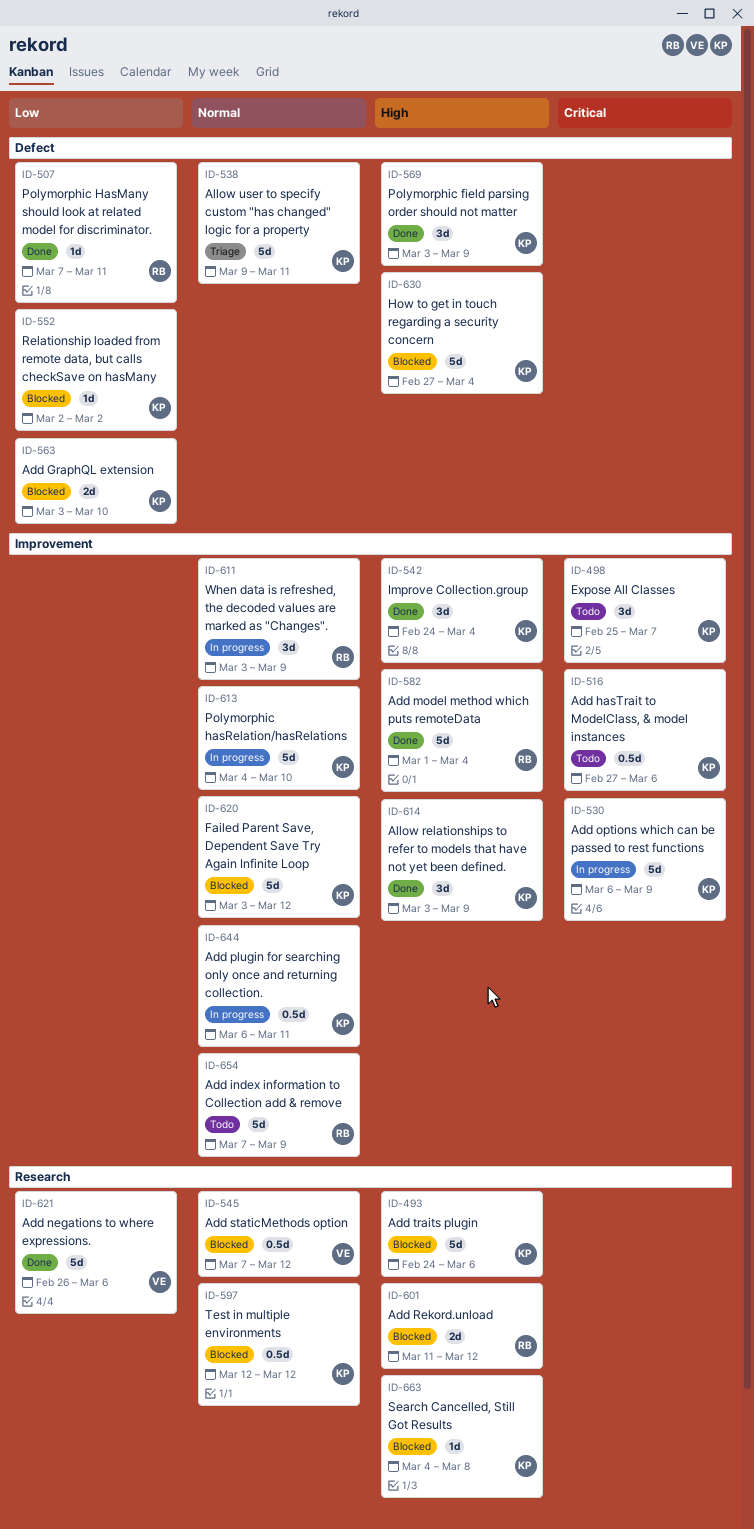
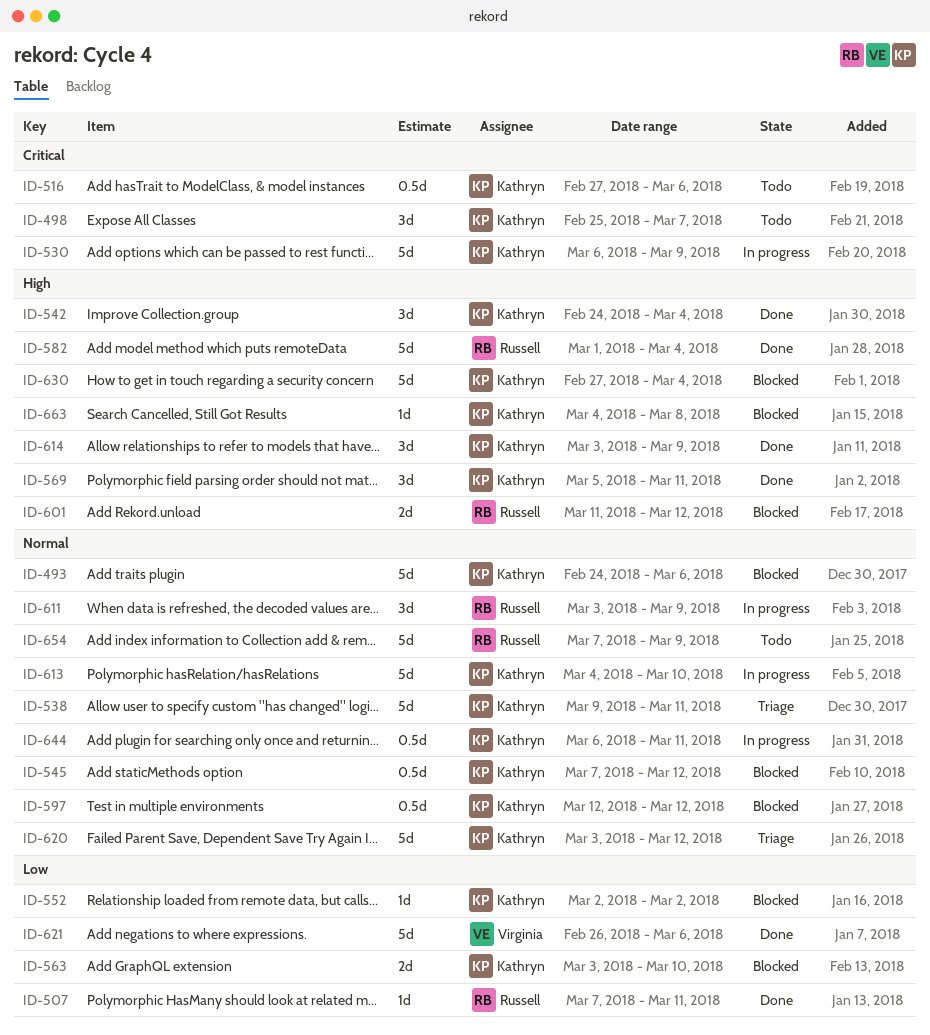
ID-493, priority: High -> Normal
ID-545, owner: Virginia -> Kathryn
ID-569, start: Mar 3 -> Mar 5
ID-569, due: Mar 9 -> Mar 11
ID-620, status: Blocked -> Triage

